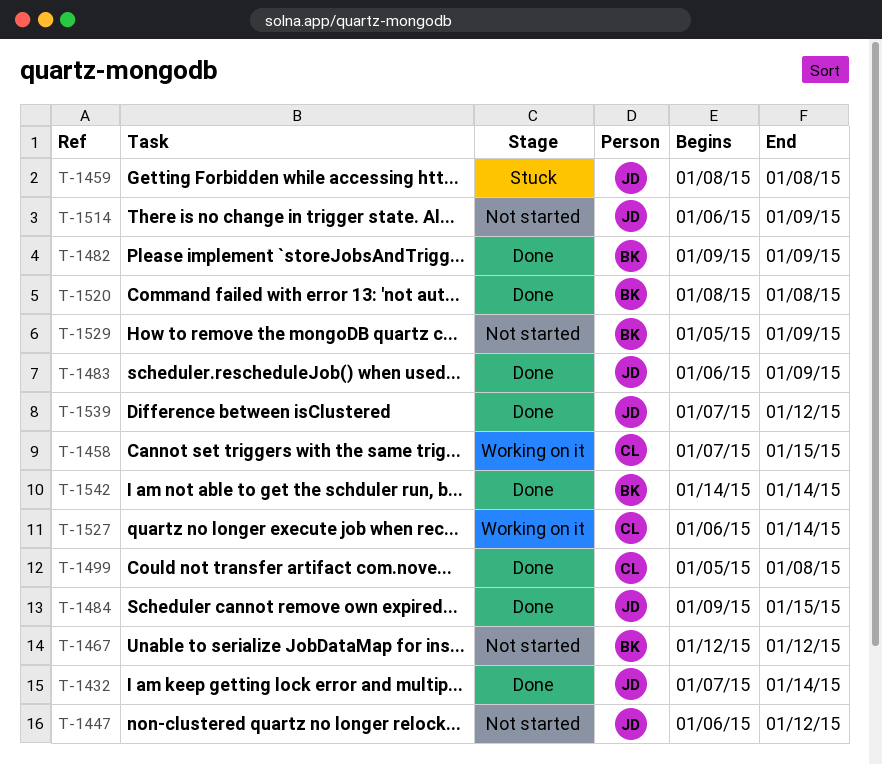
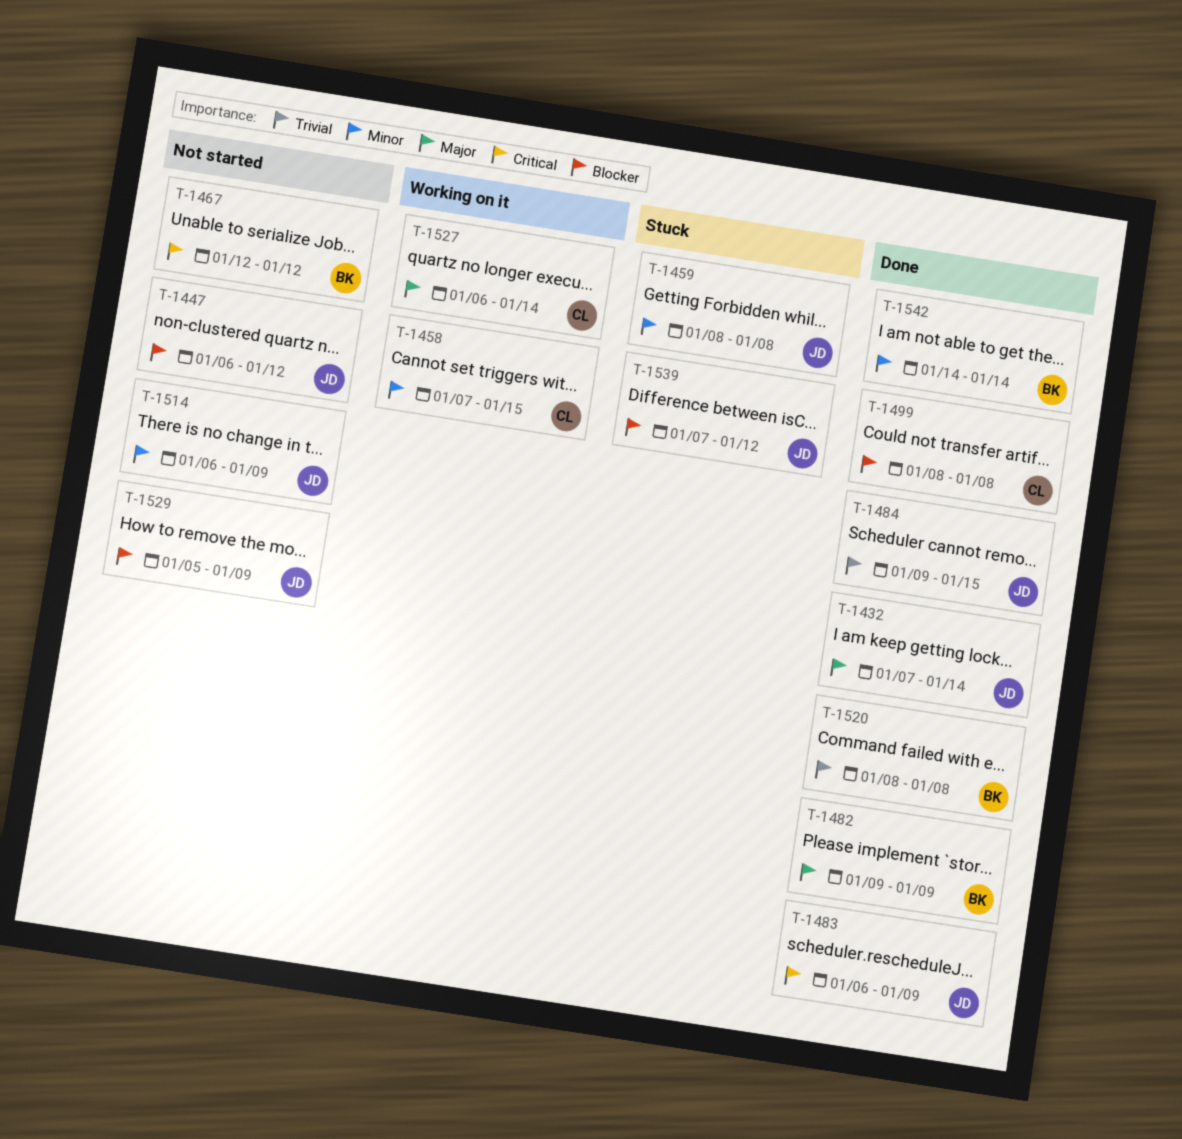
T-1499, start: Jan 5 -> Jan 8
T-1529, owner: BK -> JD
T-1539, status: Done -> Stuck

